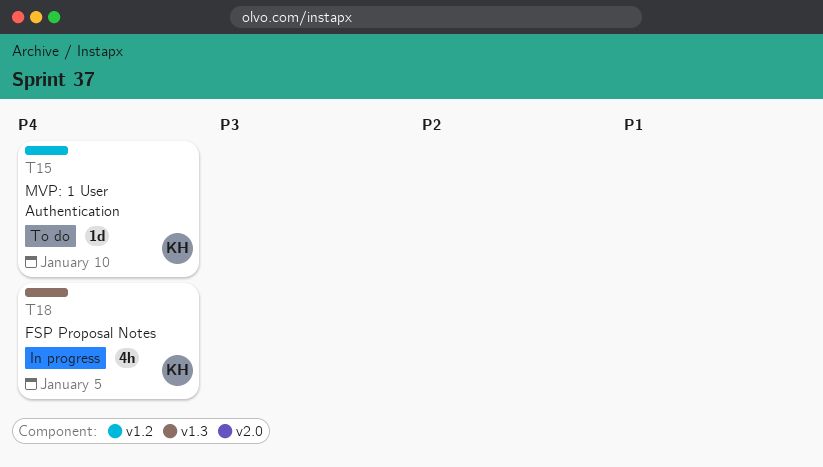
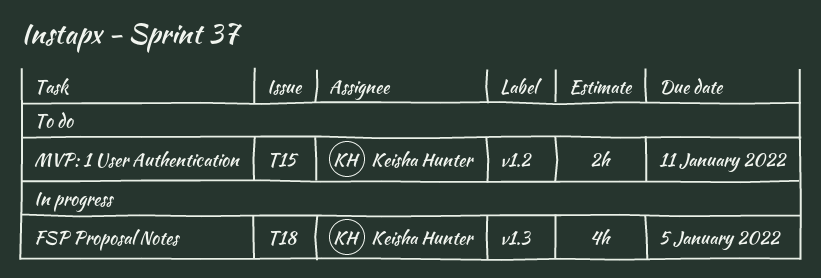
T15, estimate: 1d -> 2h
T15, due: Jan 10 -> Jan 11

